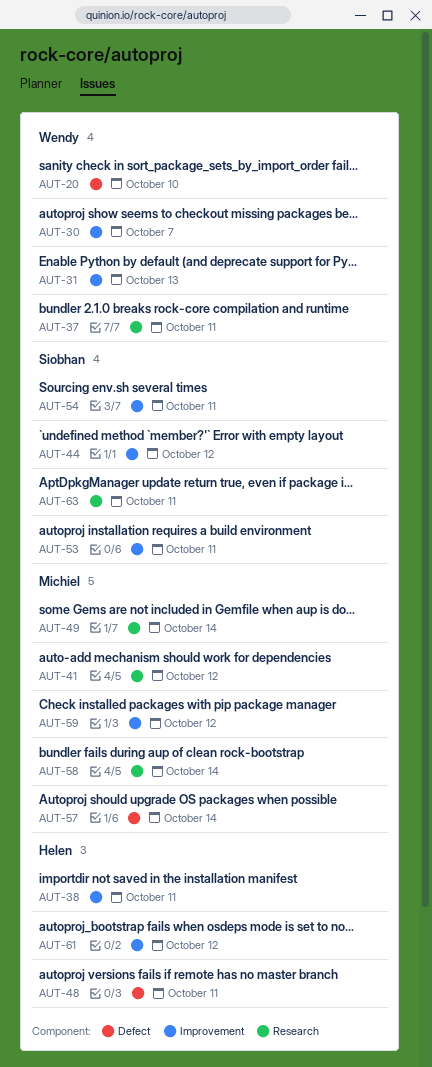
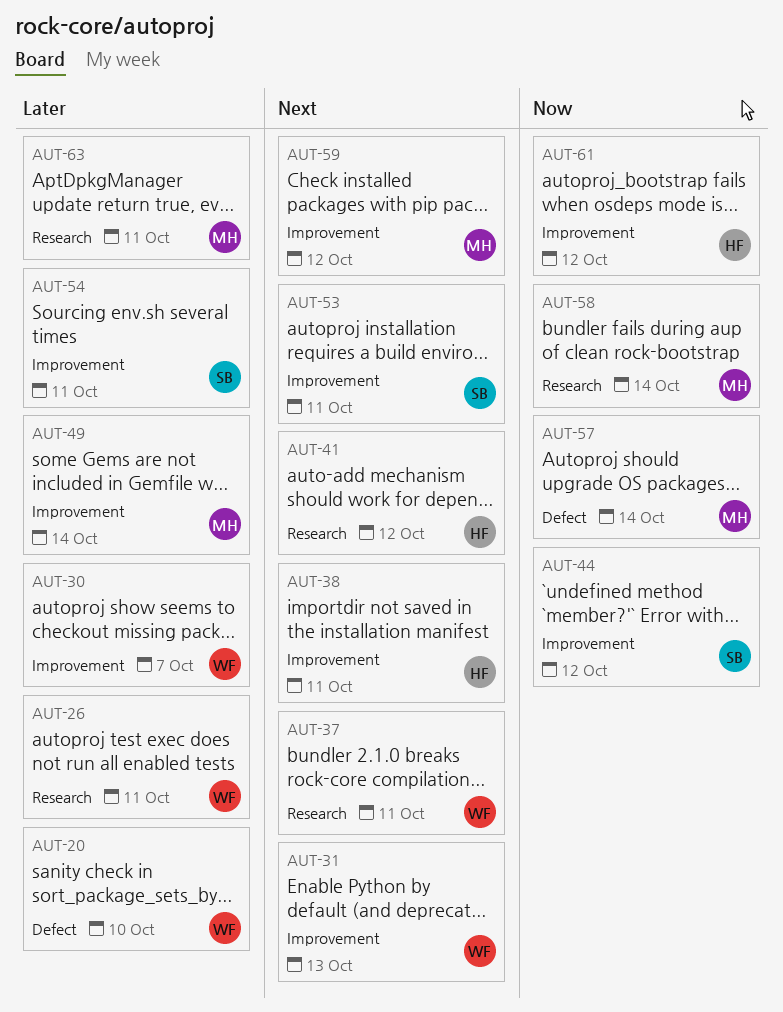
AUT-26: none -> present
AUT-41, owner: Michiel -> Helen
AUT-48: present -> none
AUT-49, label: Research -> Improvement
AUT-63, owner: Siobhan -> Michiel

